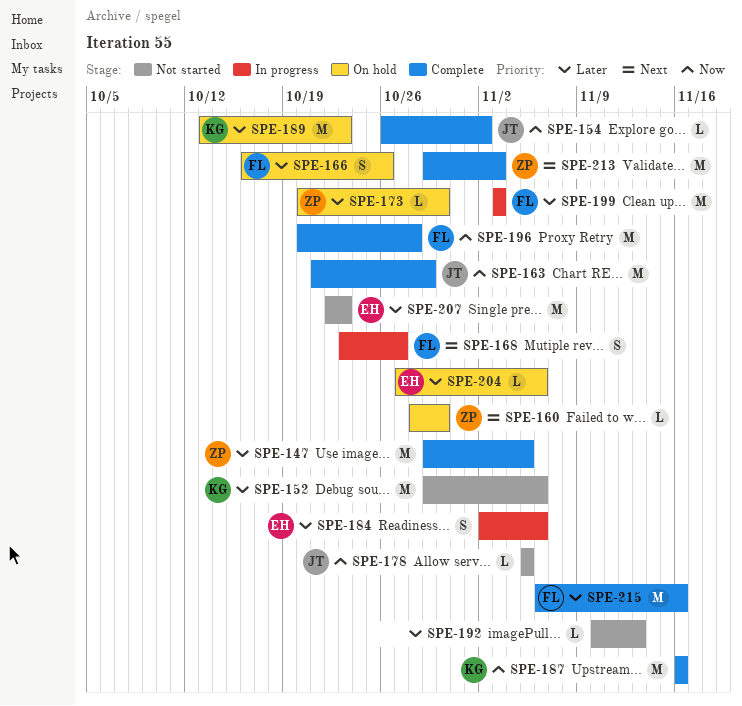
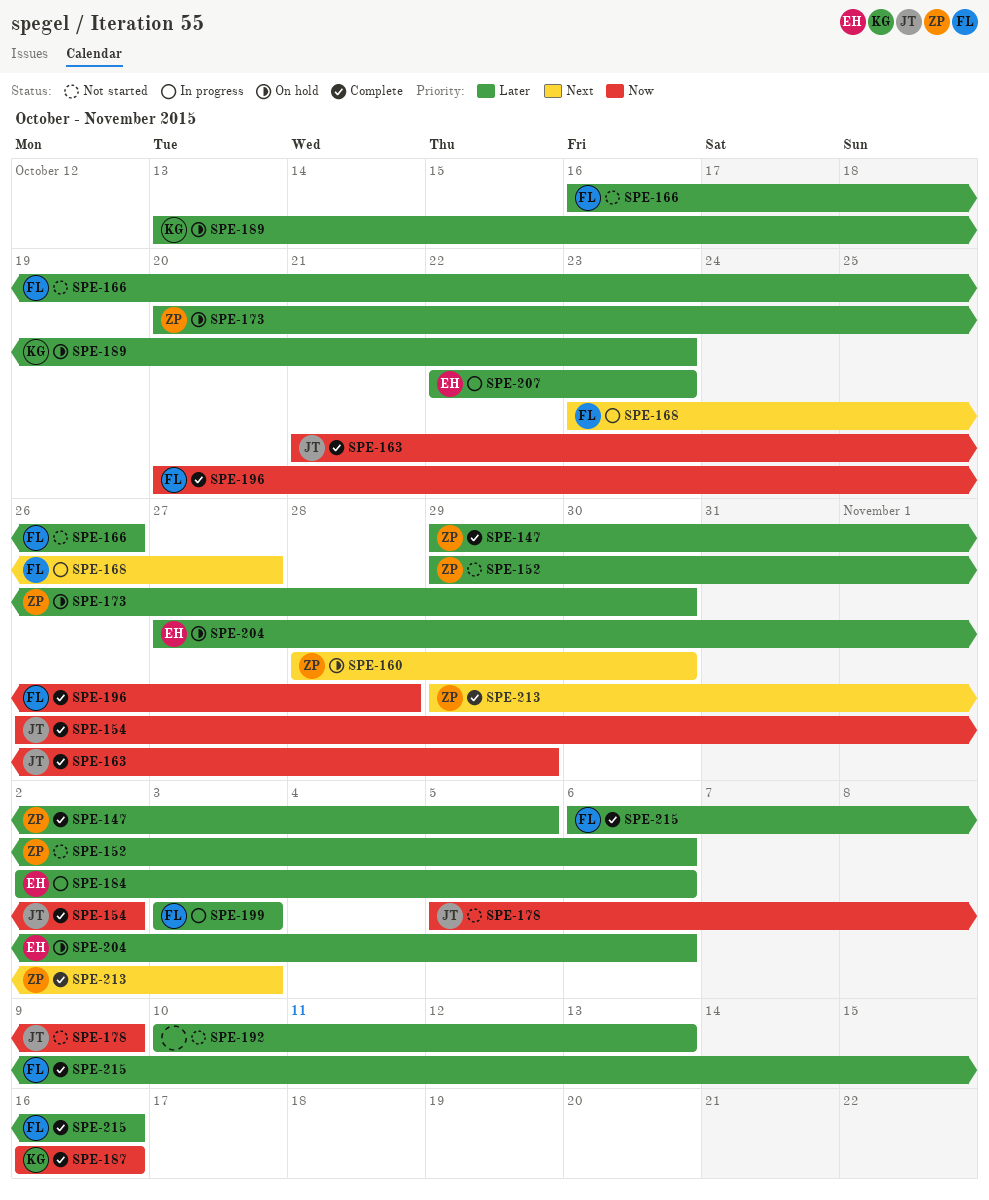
SPE-152, owner: KG -> ZP
SPE-166, status: On hold -> Not started
SPE-178, due: Nov 5 -> Nov 9
SPE-207, status: Not started -> In progress

